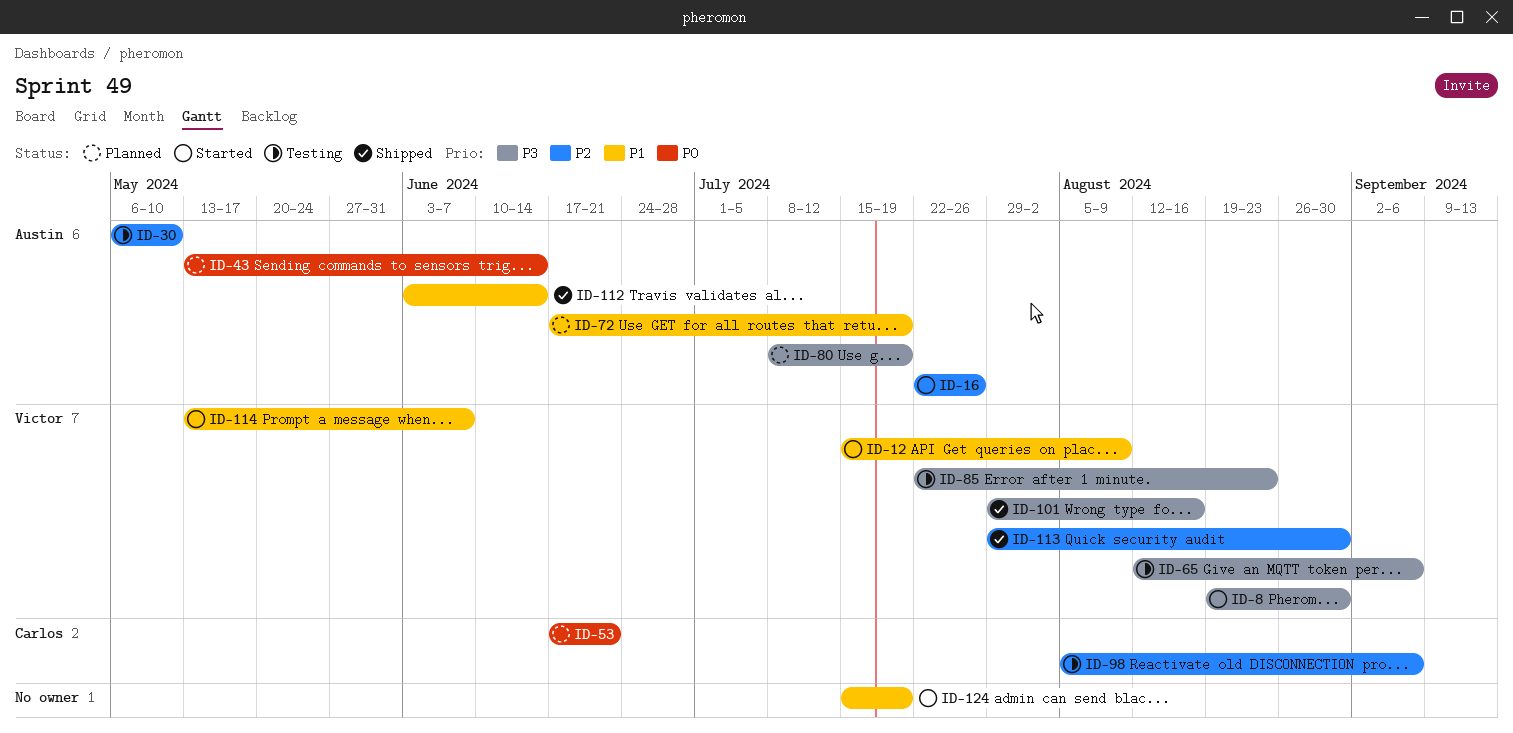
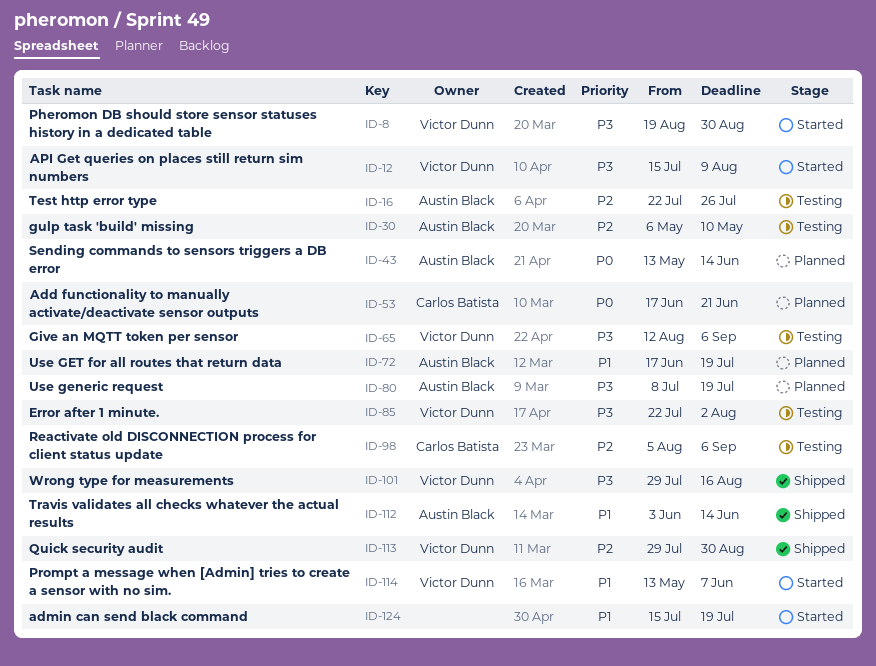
ID-12, priority: P1 -> P3
ID-16, status: Started -> Testing
ID-85, due: Aug 23 -> Aug 2

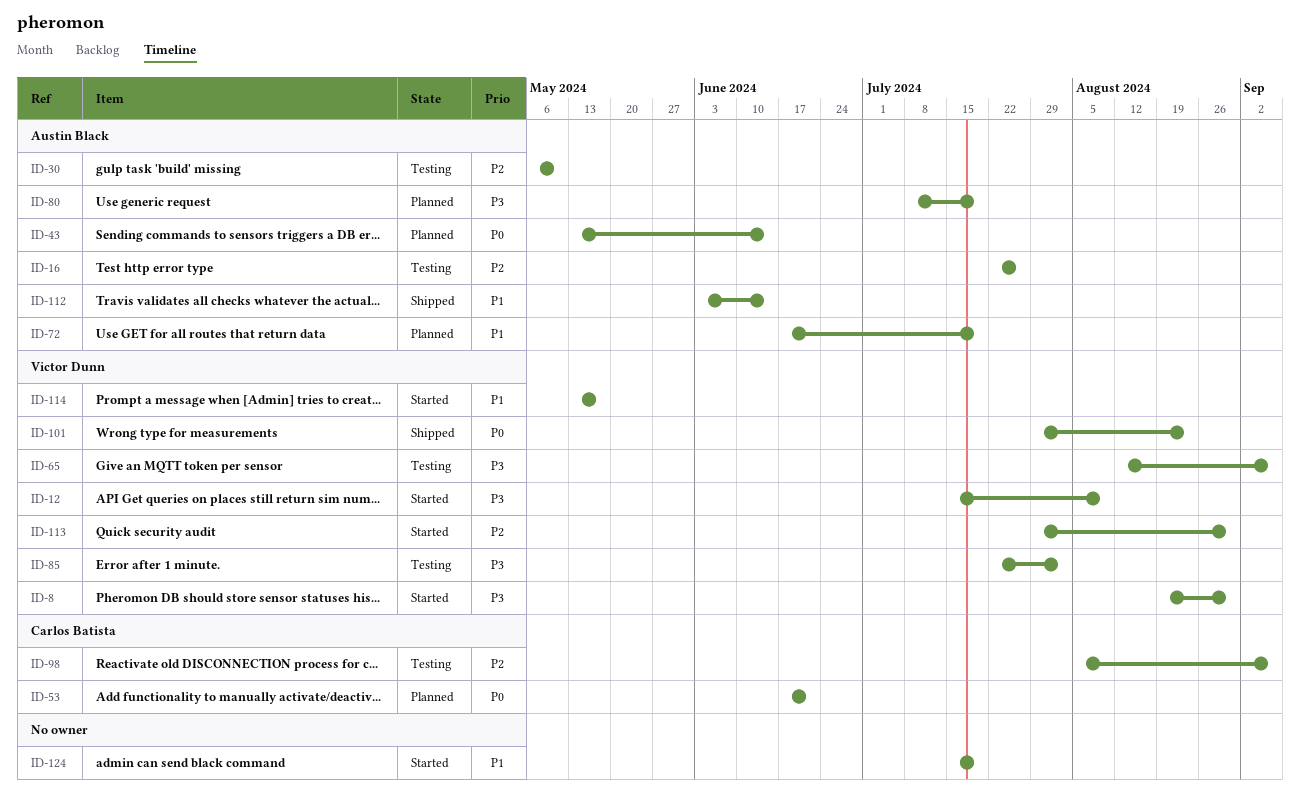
ID-101, priority: P3 -> P0
ID-101, due: Aug 16 -> Aug 23
ID-113, status: Shipped -> Started
ID-114, due: Jun 7 -> May 17

